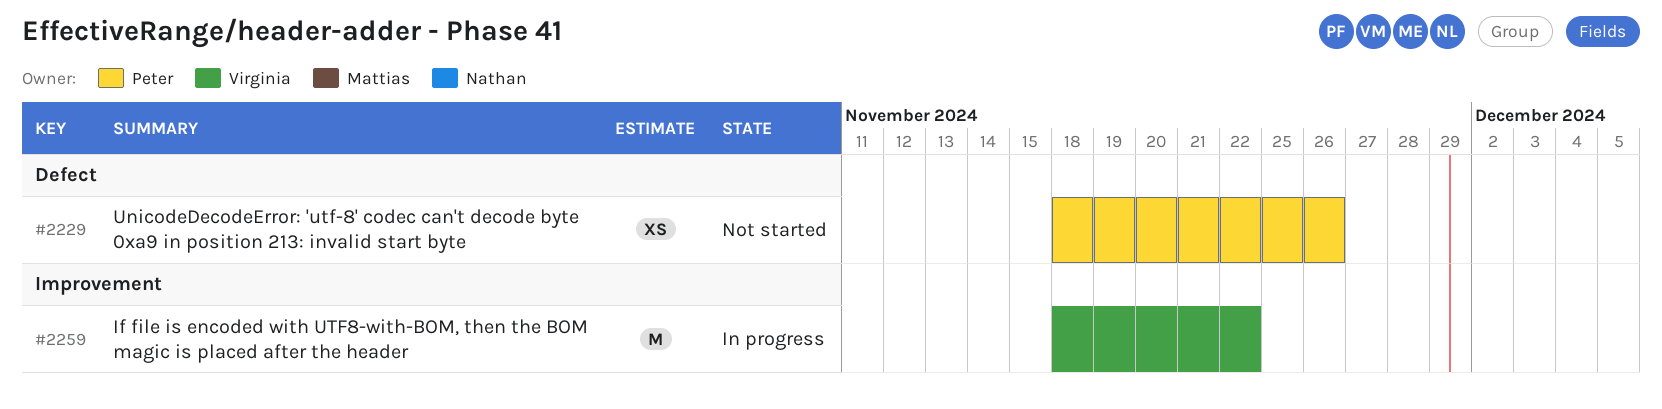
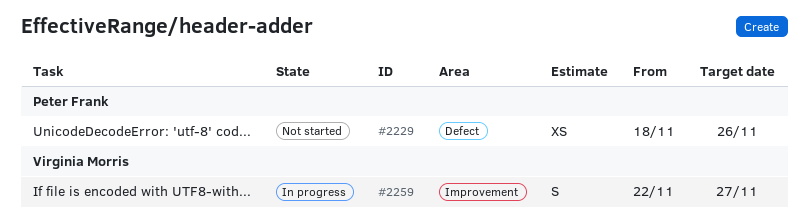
#2259, estimate: M -> S
#2259, start: Nov 18 -> Nov 22
#2259, due: Nov 22 -> Nov 27

